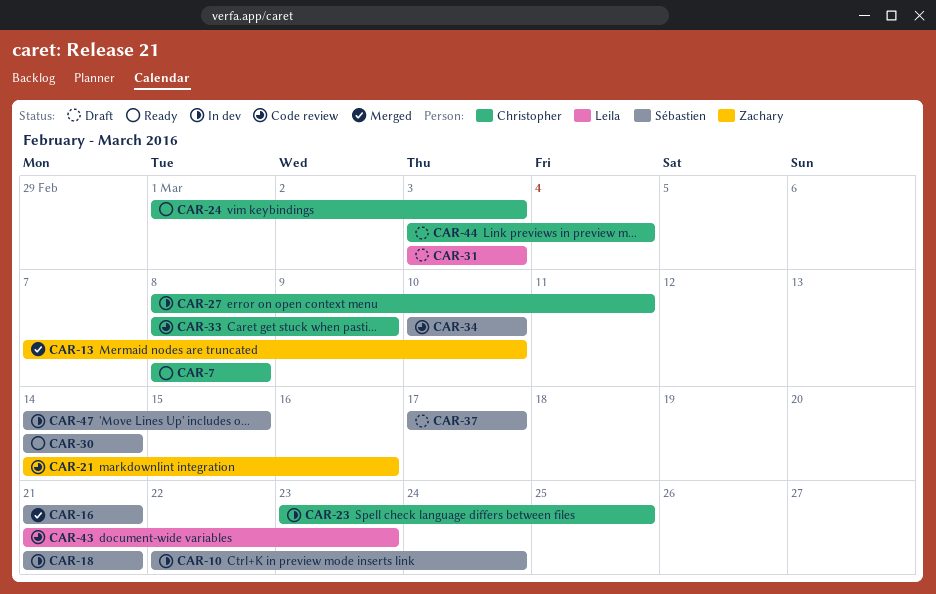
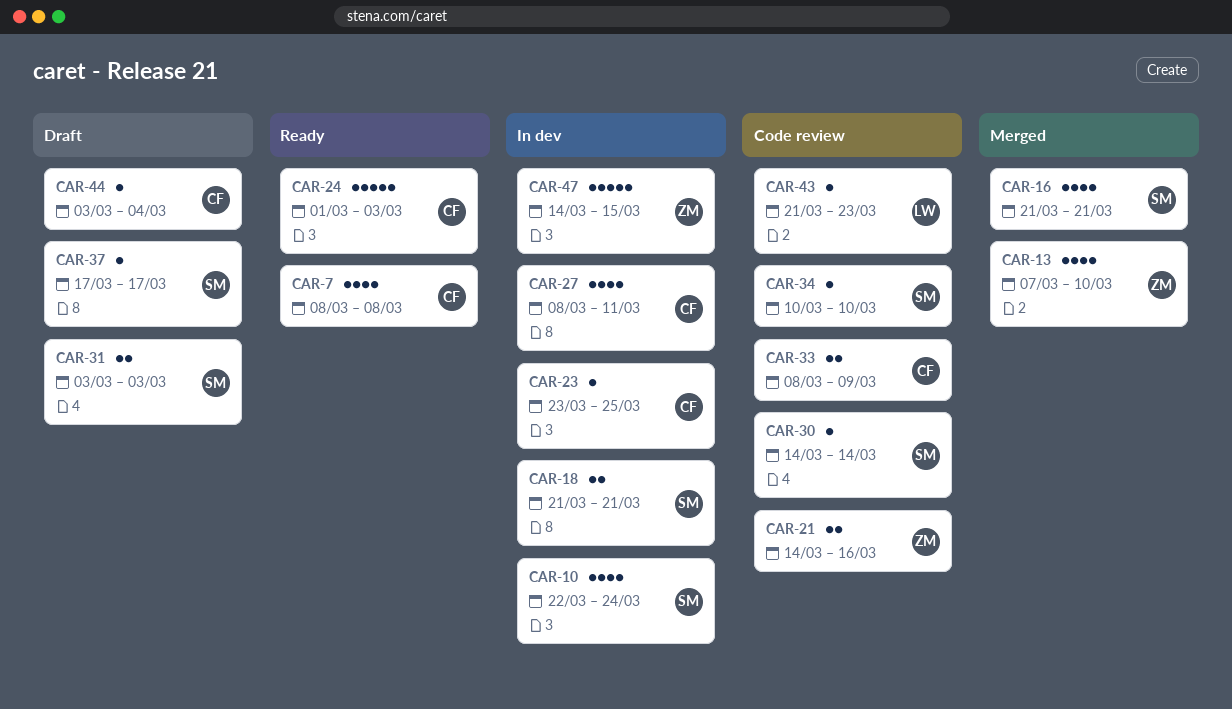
CAR-30, status: Ready -> Code review
CAR-31, owner: Leila -> Sébastien
CAR-47, owner: Sébastien -> Zachary

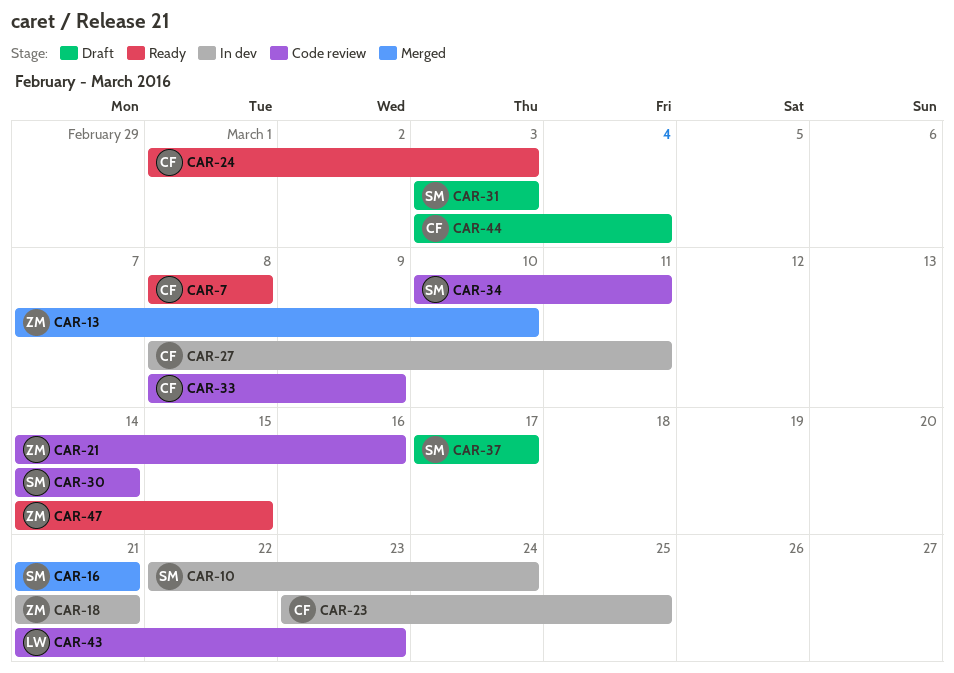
CAR-18, owner: SM -> ZM
CAR-34, due: Mar 10 -> Mar 11
CAR-47, status: In dev -> Ready

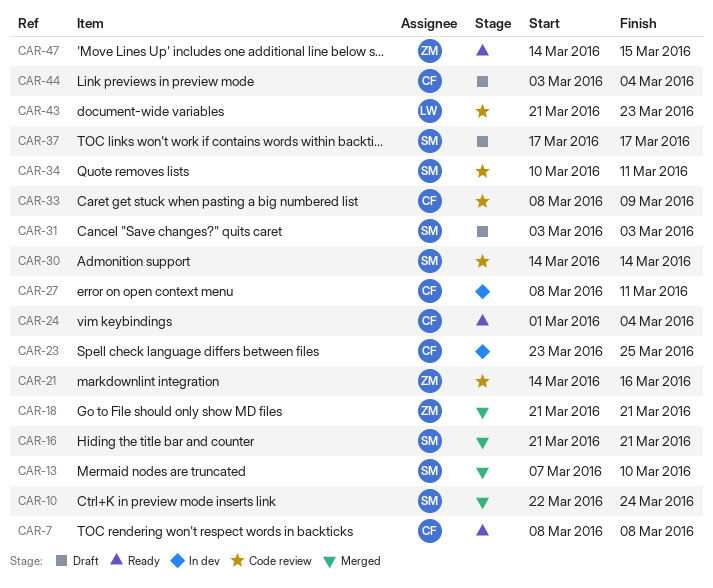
CAR-10, status: In dev -> Merged
CAR-13, owner: ZM -> SM
CAR-18, status: In dev -> Merged
CAR-24, due: Mar 3 -> Mar 4

